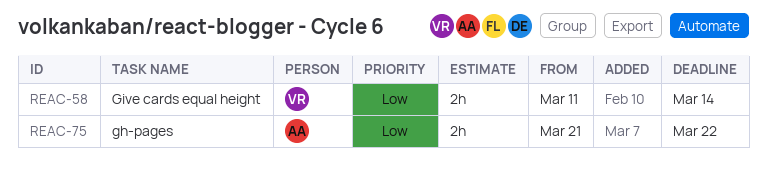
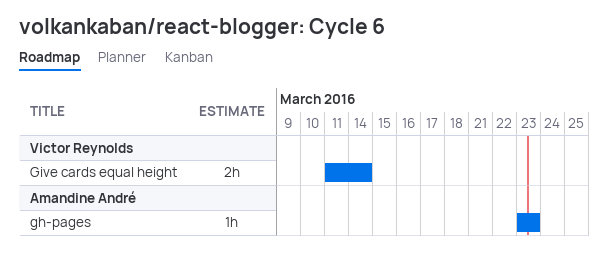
gh-pages, estimate: 2h -> 1h
gh-pages, start: Mar 21 -> Mar 23
gh-pages, due: Mar 22 -> Mar 23

